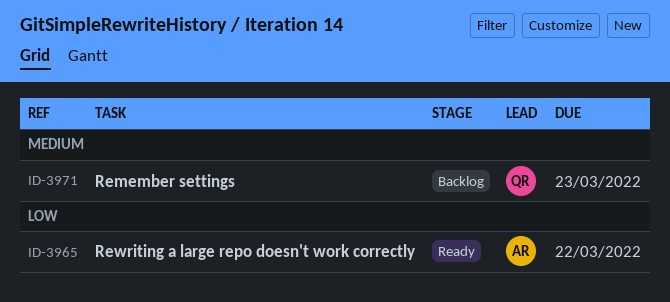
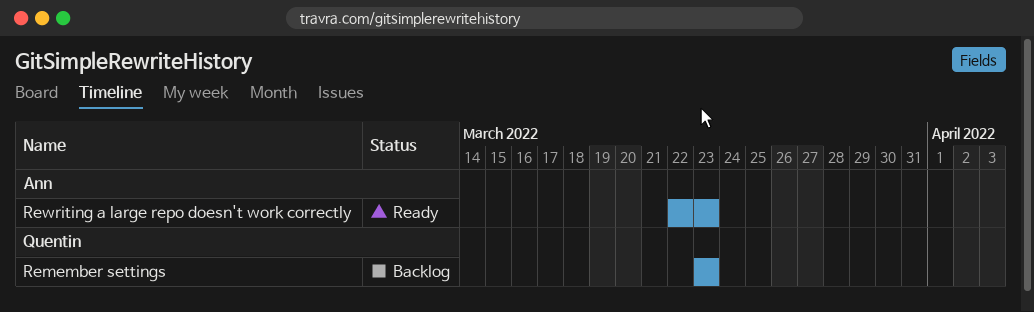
Rewriting a large repo doesn't work correctly, due: Mar 22 -> Mar 23

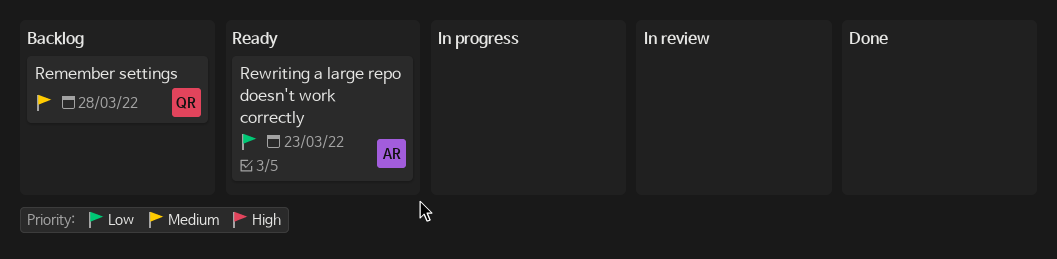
Remember settings, due: Mar 23 -> Mar 28

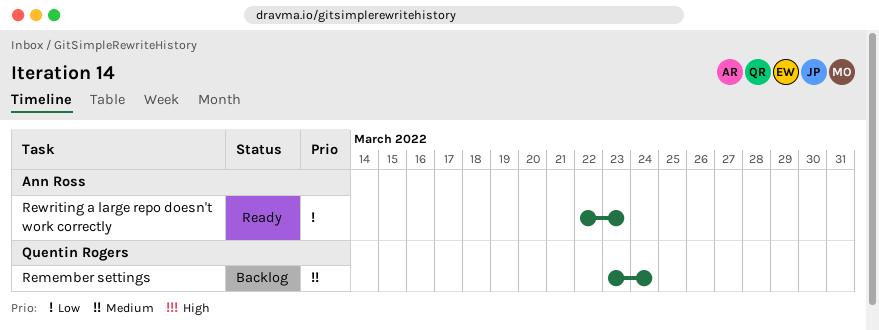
Remember settings, due: Mar 28 -> Mar 24

